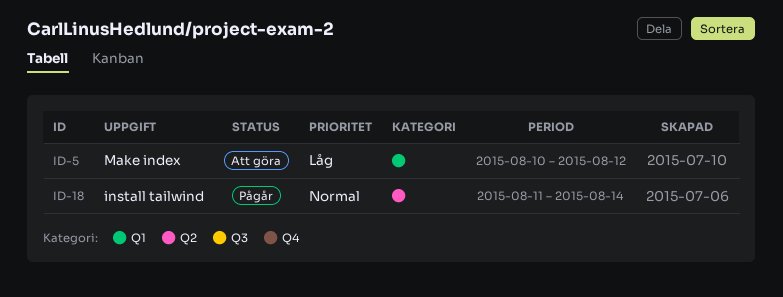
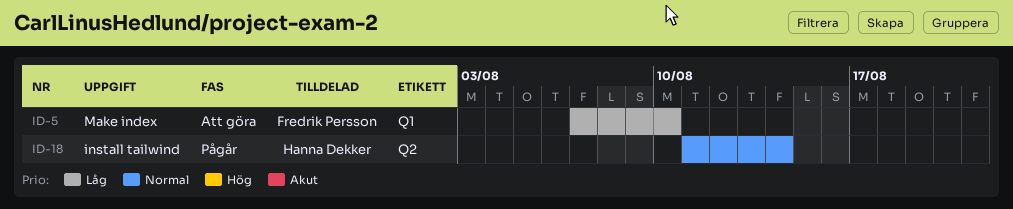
ID-5, start: Aug 10 -> Aug 7
ID-5, due: Aug 12 -> Aug 10

